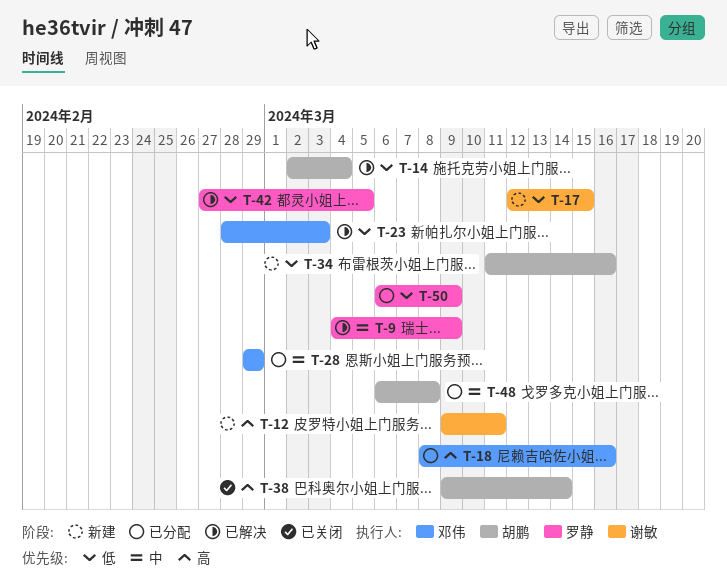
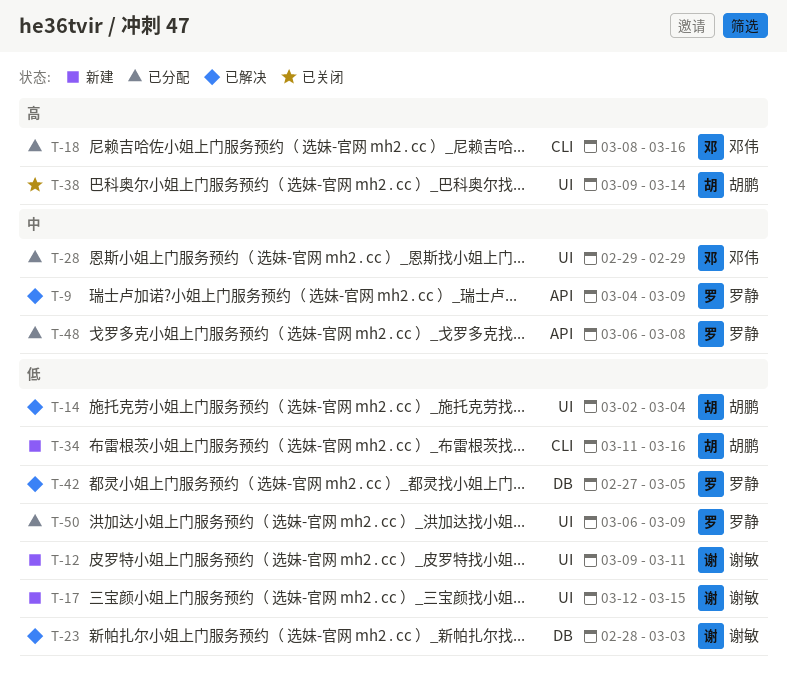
T-12, priority: 高 -> 低
T-23, owner: 邓伟 -> 谢敏
T-48, owner: 胡鹏 -> 罗静

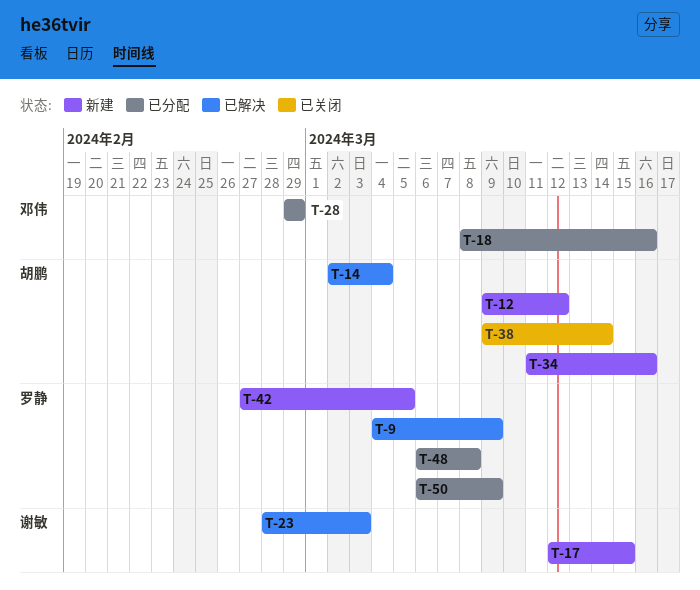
T-12, owner: 谢敏 -> 胡鹏
T-12, due: Mar 11 -> Mar 12
T-42, status: 已解决 -> 新建

